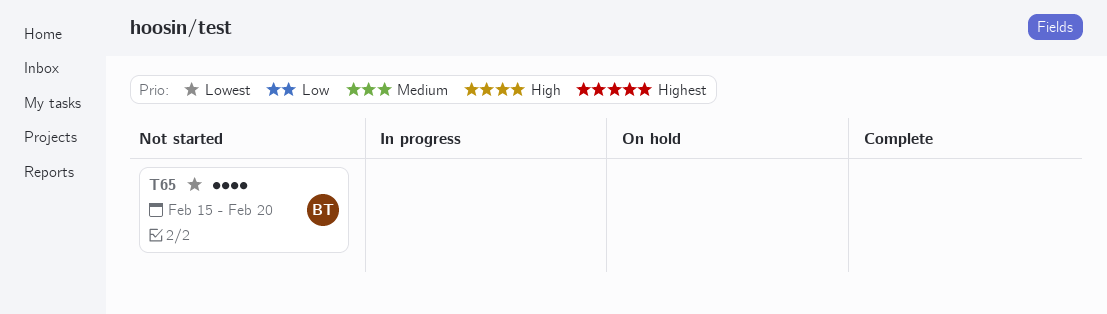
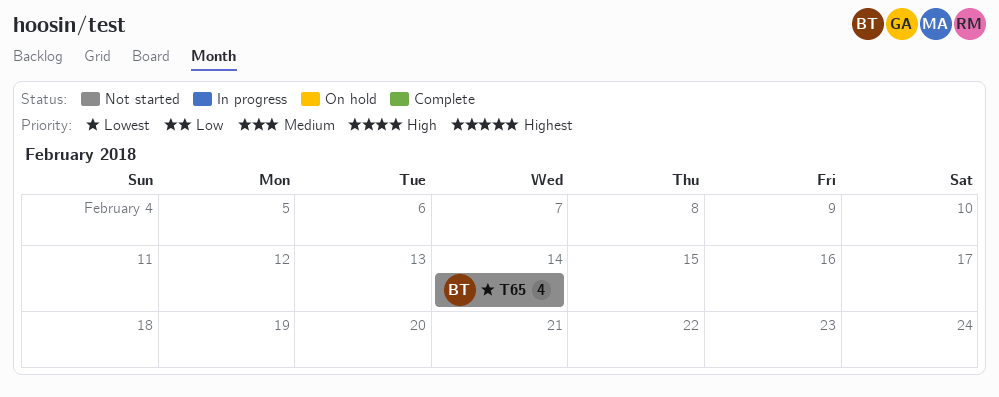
T65, start: Feb 15 -> Feb 14
T65, due: Feb 20 -> Feb 14

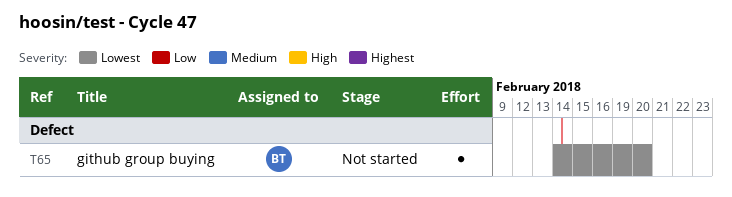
T65, estimate: 4 -> 1
T65, due: Feb 14 -> Feb 20

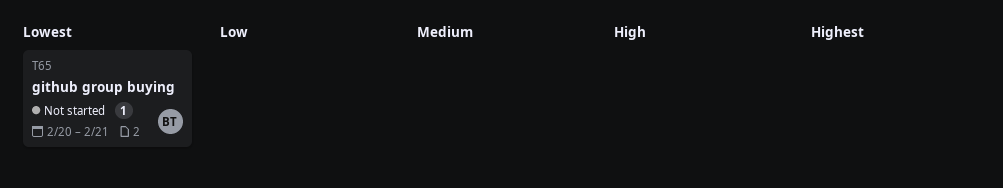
T65, start: Feb 14 -> Feb 20
T65, due: Feb 20 -> Feb 21

